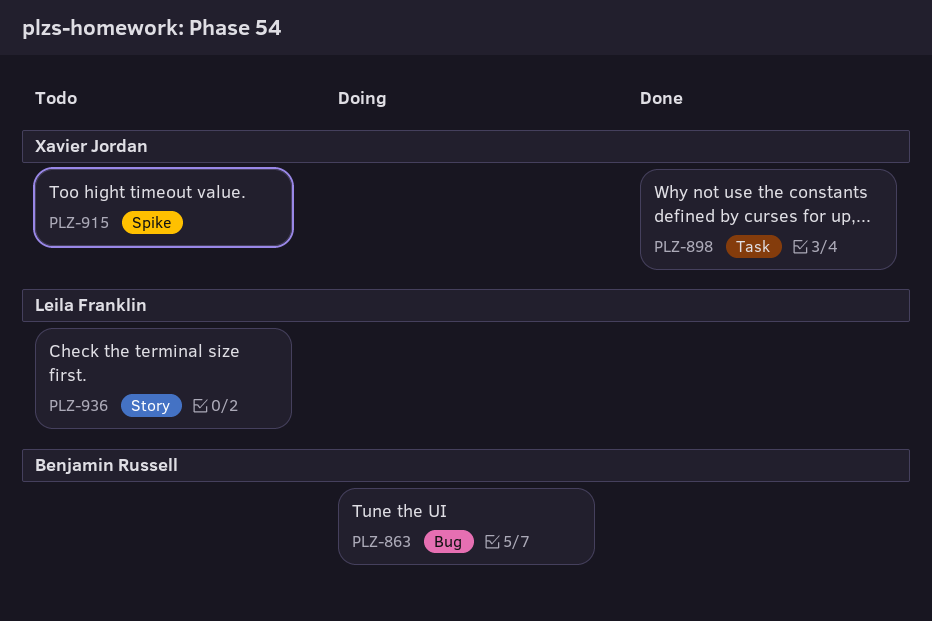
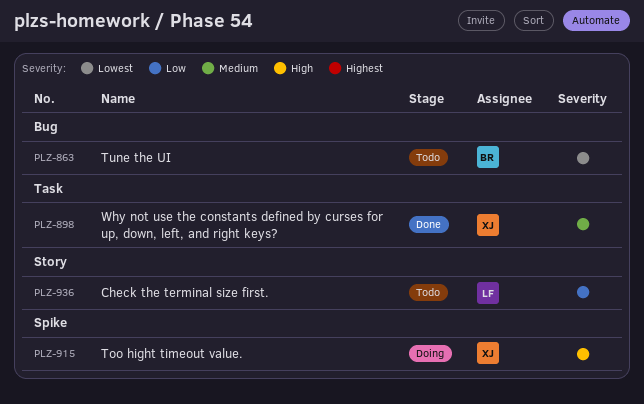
PLZ-863, status: Doing -> Todo
PLZ-915, status: Todo -> Doing

